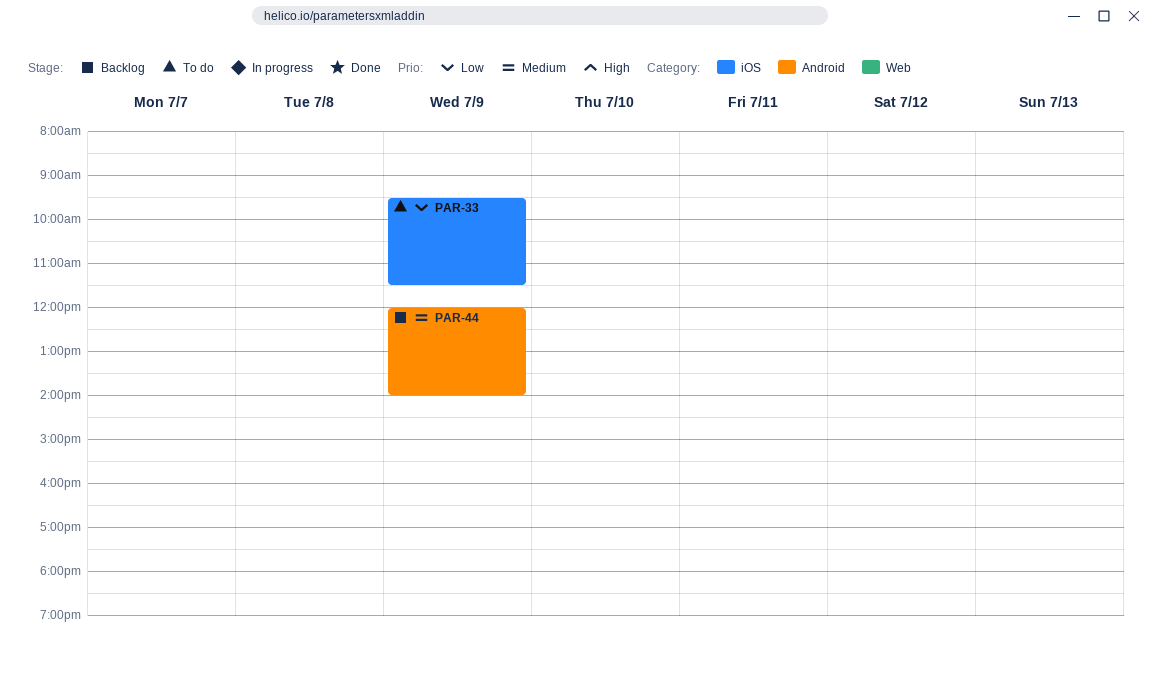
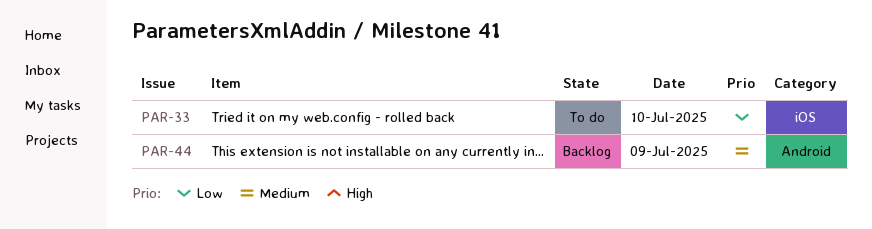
PAR-33, day: Jul 9 -> Jul 10

